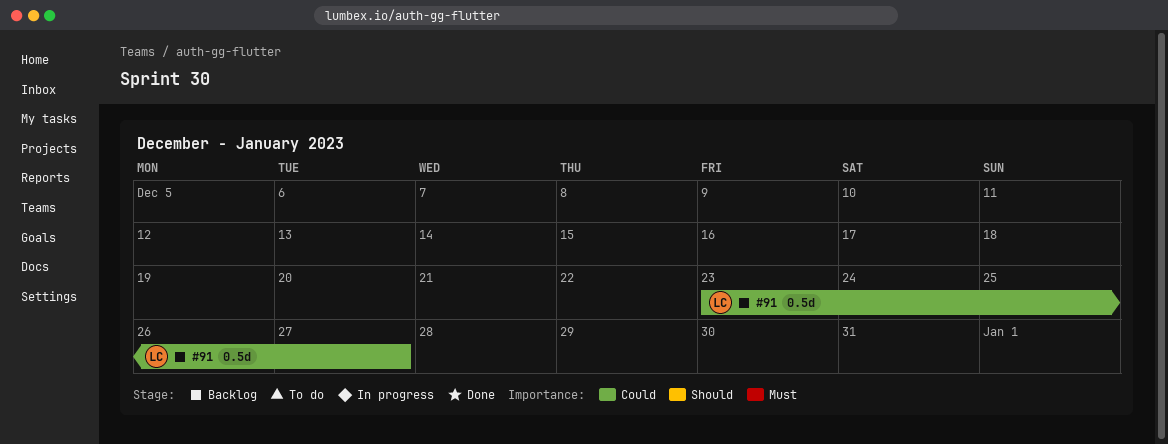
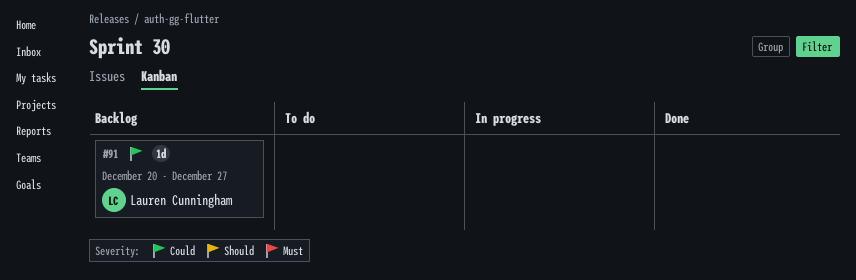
#91, estimate: 0.5d -> 1d
#91, start: Dec 23 -> Dec 20

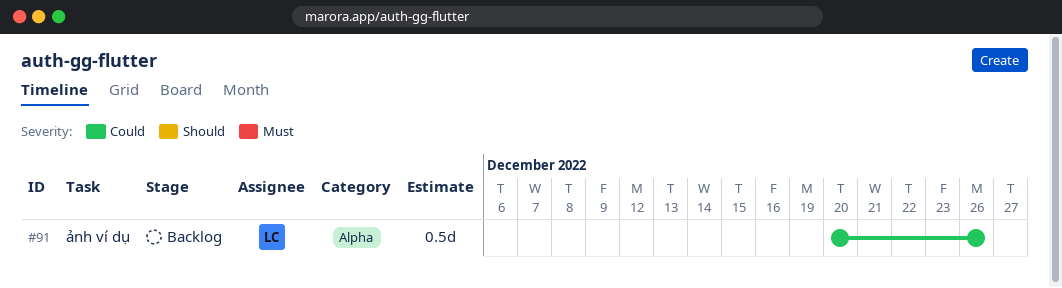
#91, estimate: 1d -> 0.5d
#91, due: Dec 27 -> Dec 26

